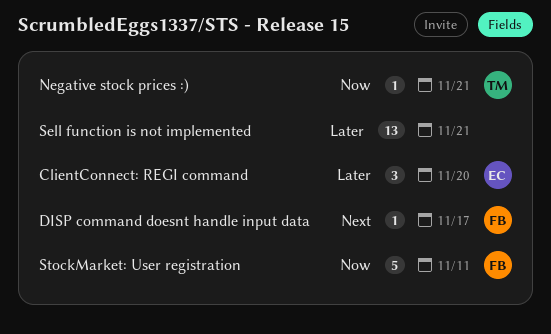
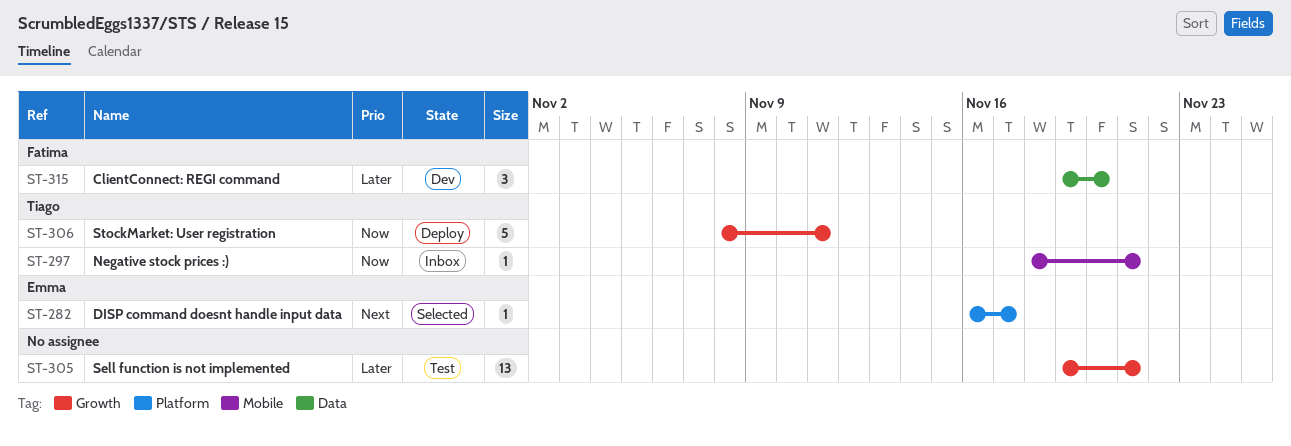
ClientConnect: REGI command, owner: Emma -> Fatima
DISP command doesnt handle input data, owner: Fatima -> Emma
StockMarket: User registration, owner: Fatima -> Tiago

